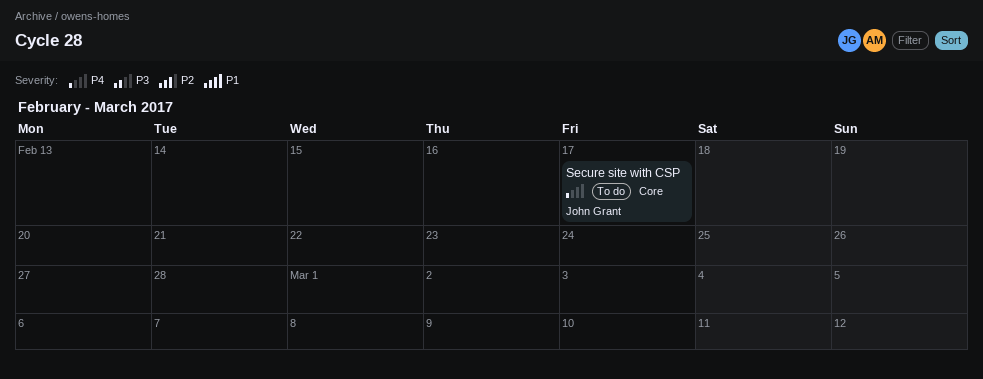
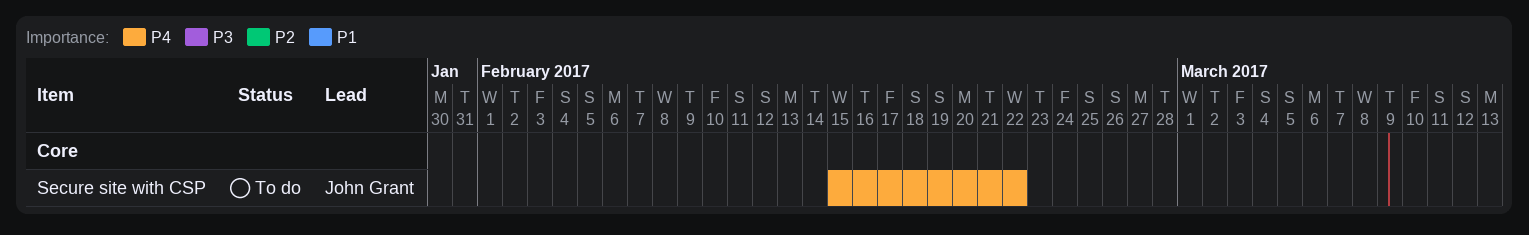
Secure site with CSP, due: Feb 17 -> Feb 22

